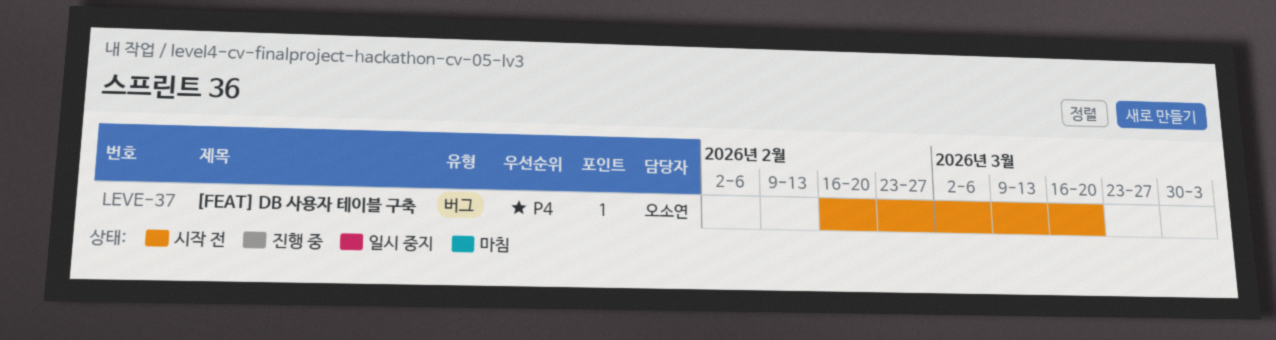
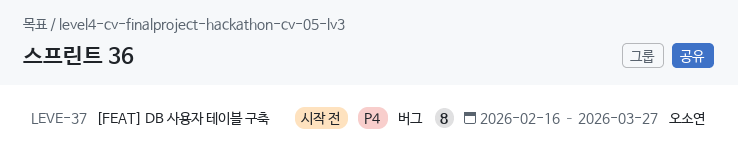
LEVE-37, estimate: 1 -> 8
LEVE-37, due: Mar 20 -> Mar 27

